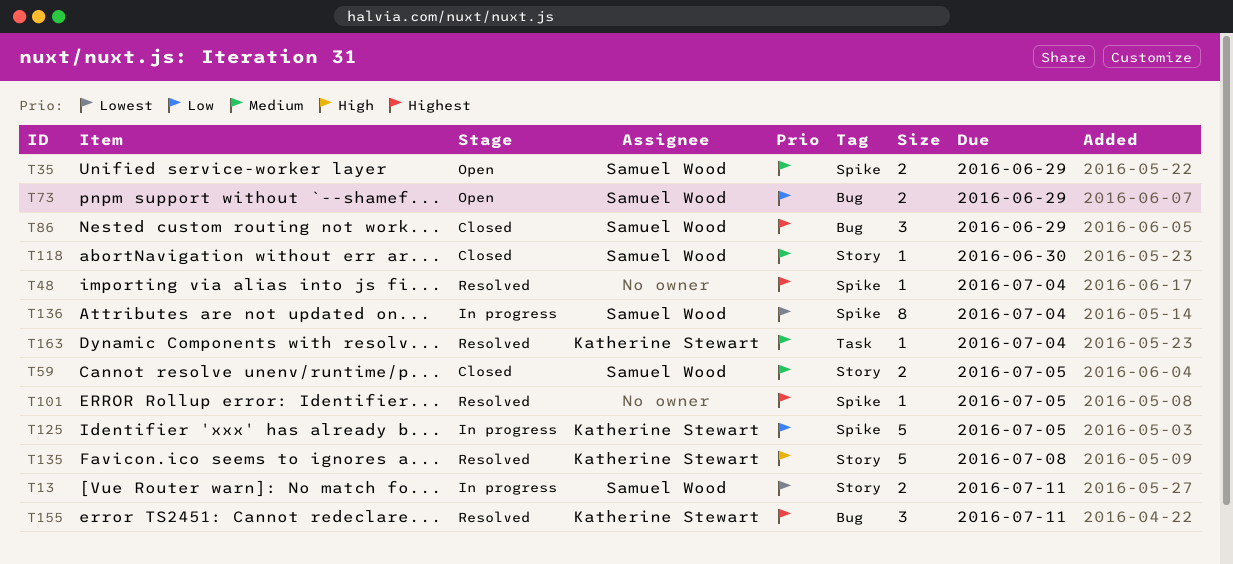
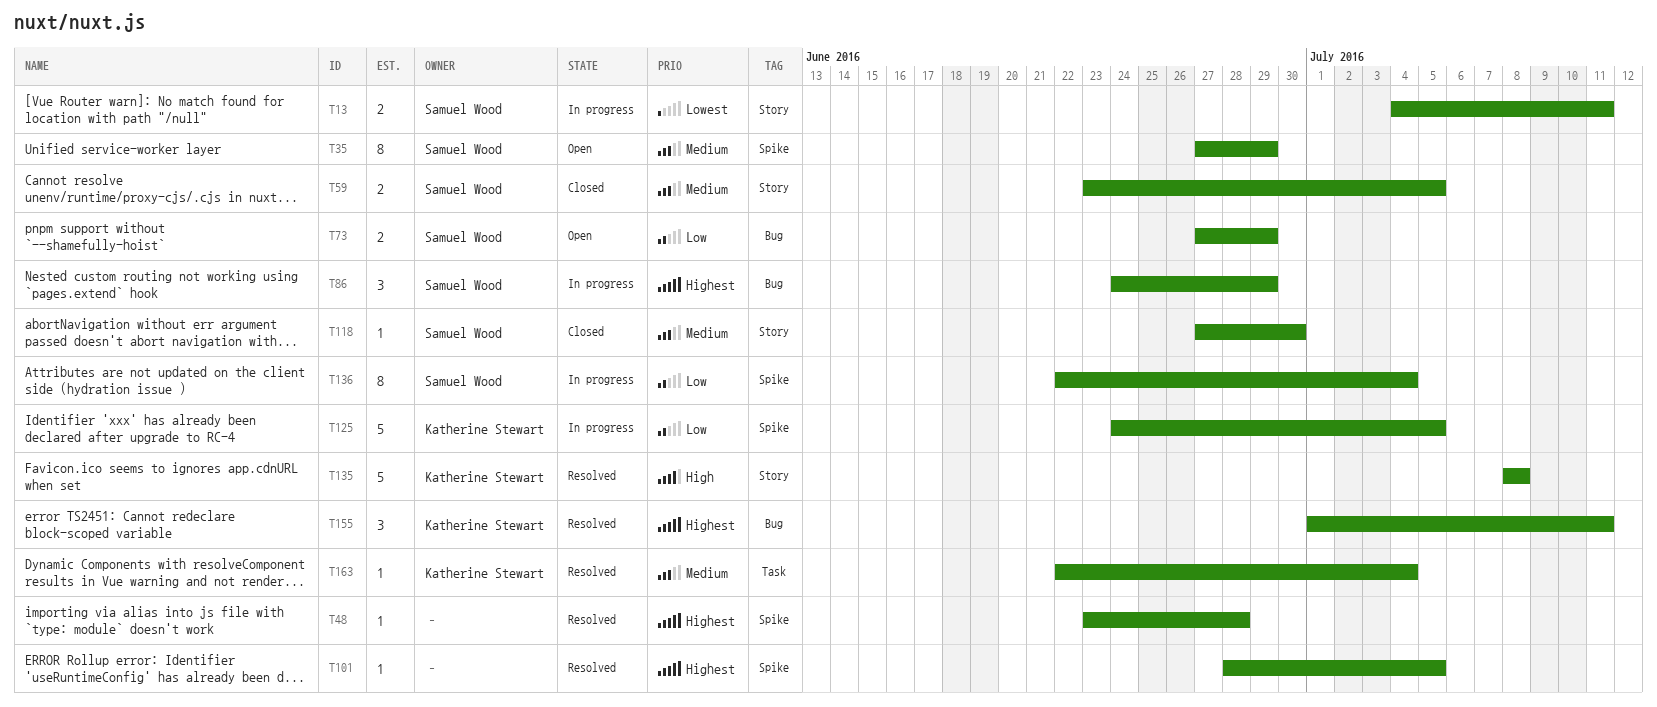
T35, estimate: 2 -> 8
T48, due: Jul 4 -> Jun 28
T86, status: Closed -> In progress
T136, priority: Lowest -> Low

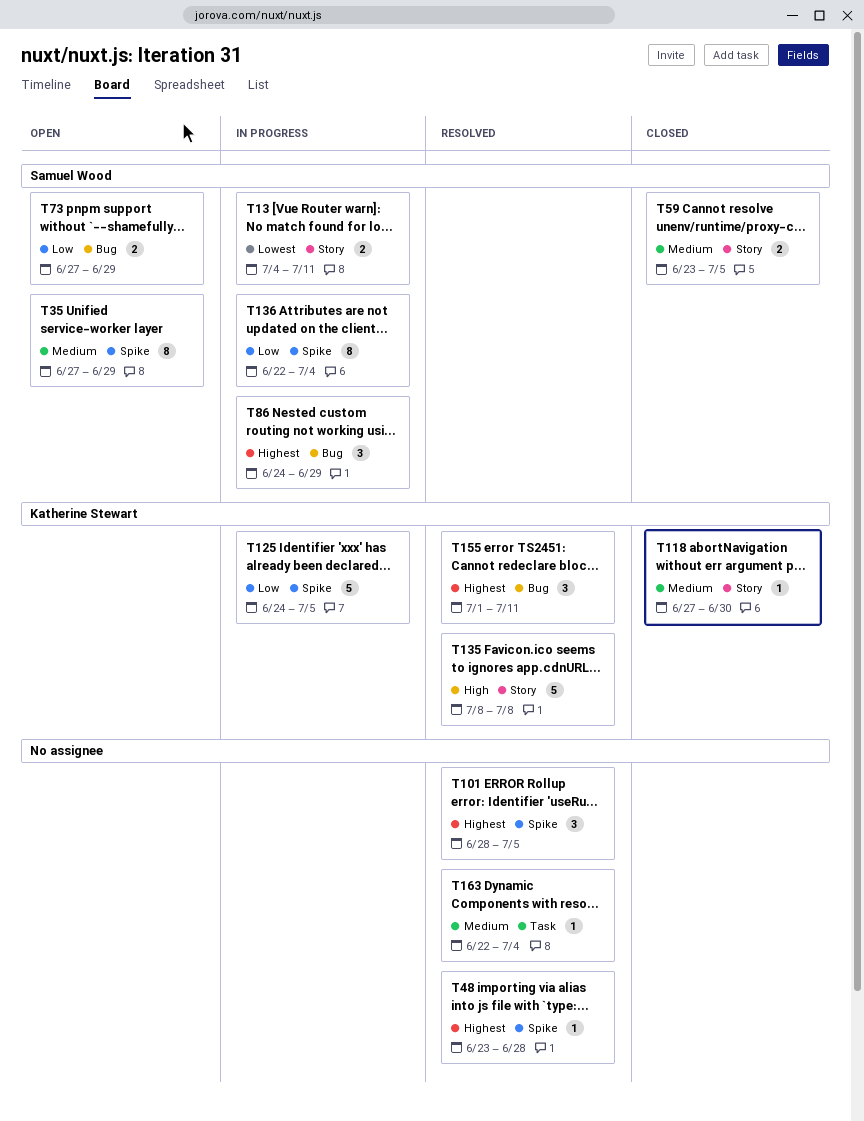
T101, estimate: 1 -> 3
T118, owner: Samuel Wood -> Katherine Stewart
T163, owner: Katherine Stewart -> none

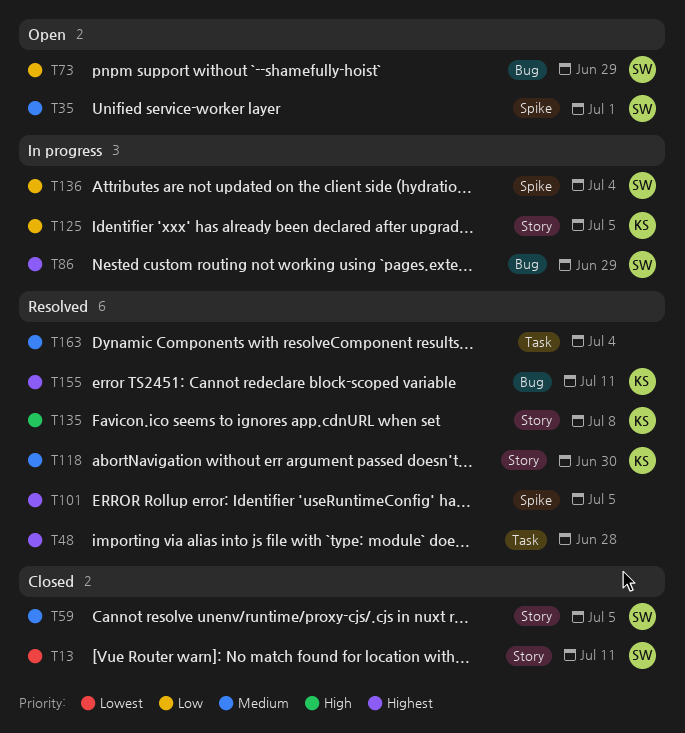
T13, status: In progress -> Closed
T35, due: Jun 29 -> Jul 1
T48, label: Spike -> Task
T118, status: Closed -> Resolved
T125, label: Spike -> Story

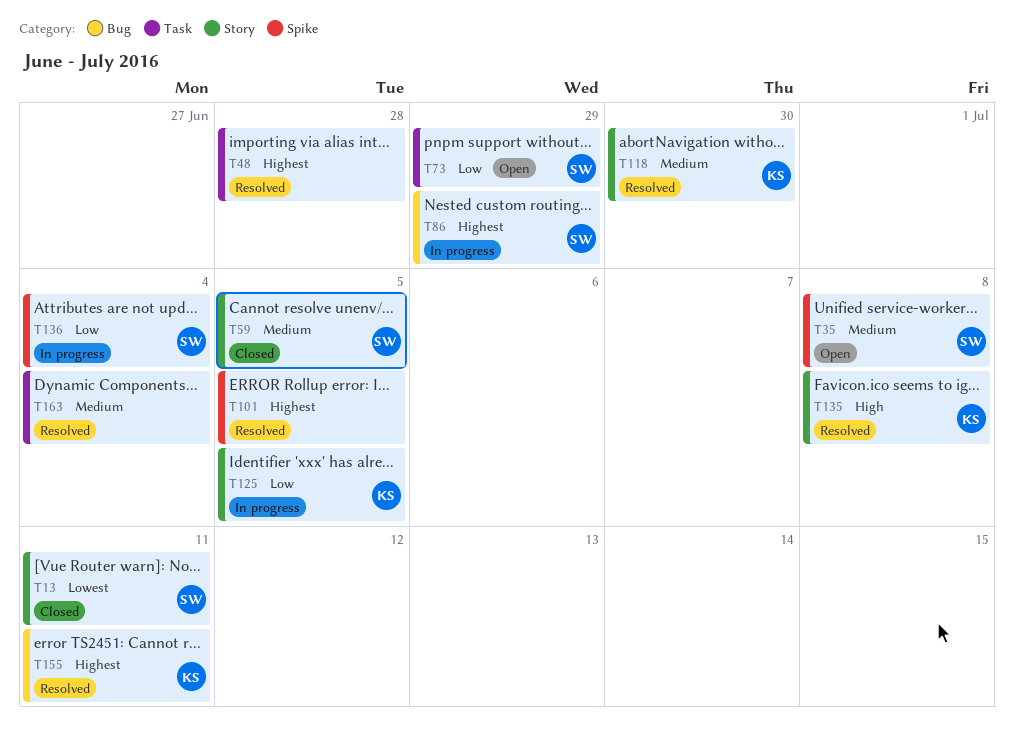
T35, due: Jul 1 -> Jul 8
T73, label: Bug -> Task

